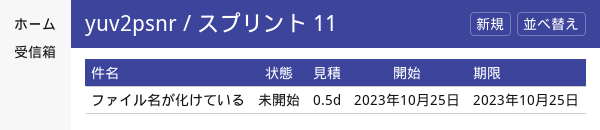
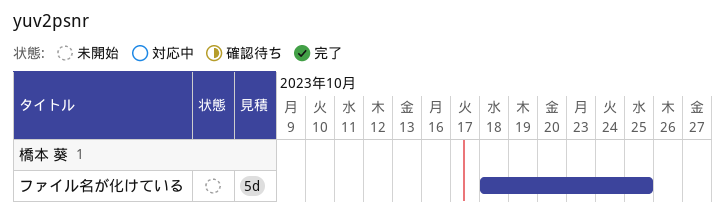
ファイル名が化けている, estimate: 0.5d -> 5d
ファイル名が化けている, start: Oct 25 -> Oct 18

